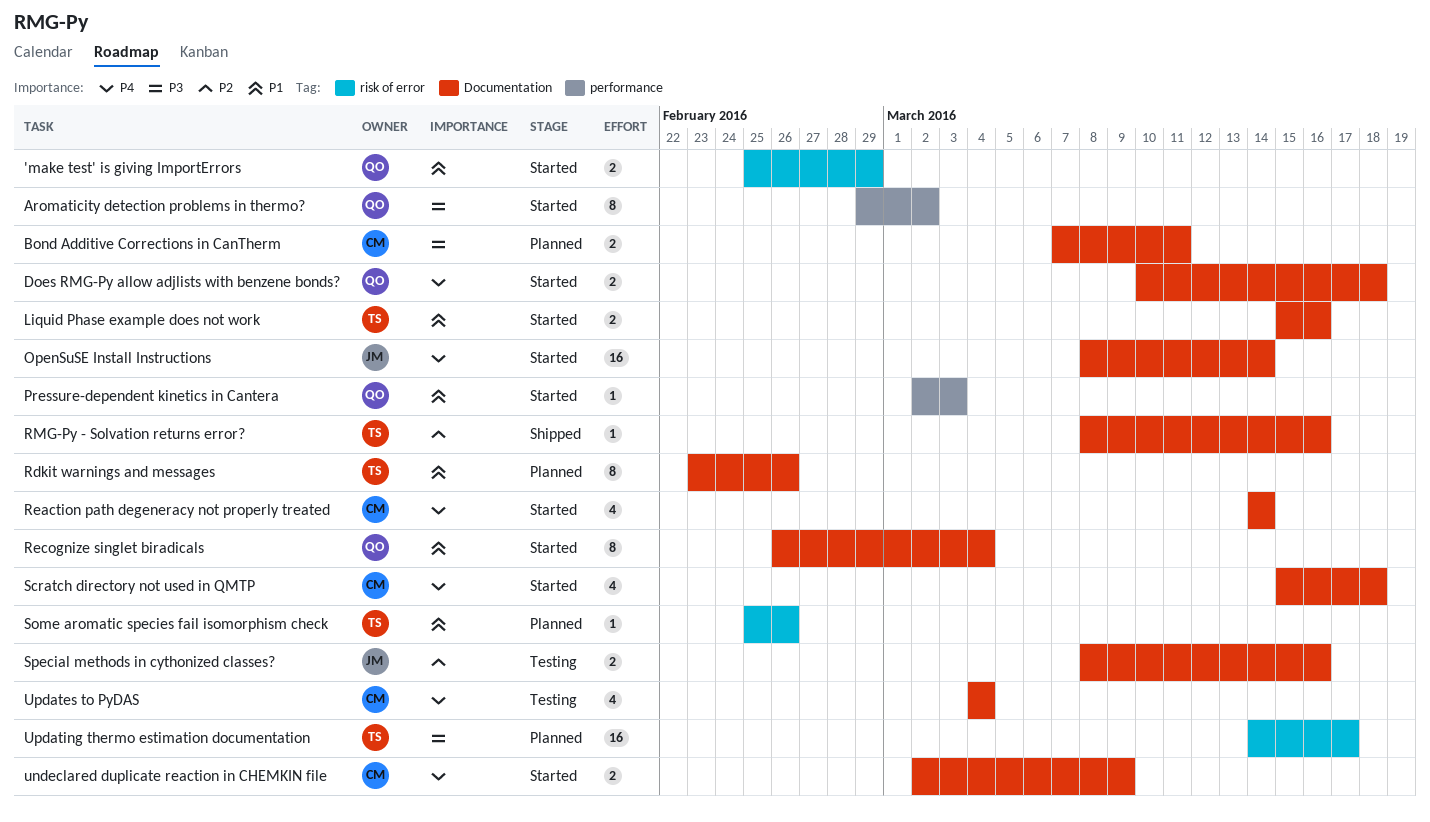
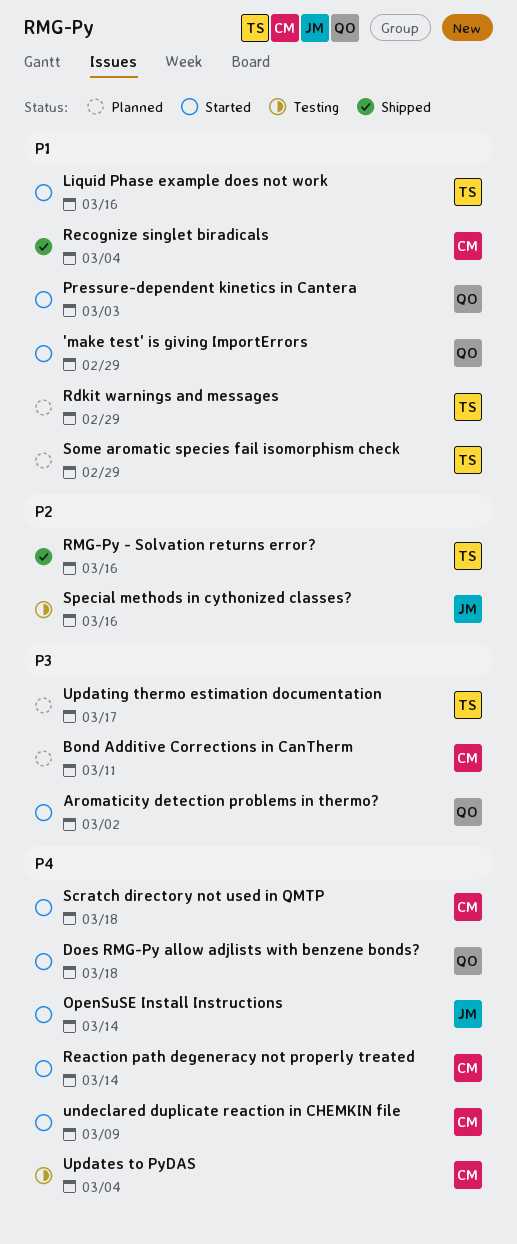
Rdkit warnings and messages, due: Feb 26 -> Feb 29
Recognize singlet biradicals, status: Started -> Shipped
Recognize singlet biradicals, owner: QO -> CM
Some aromatic species fail isomorphism check, due: Feb 26 -> Feb 29

